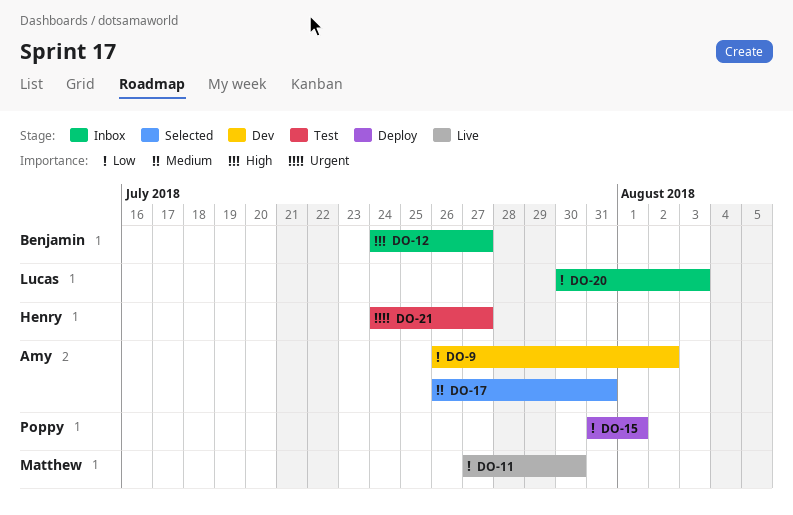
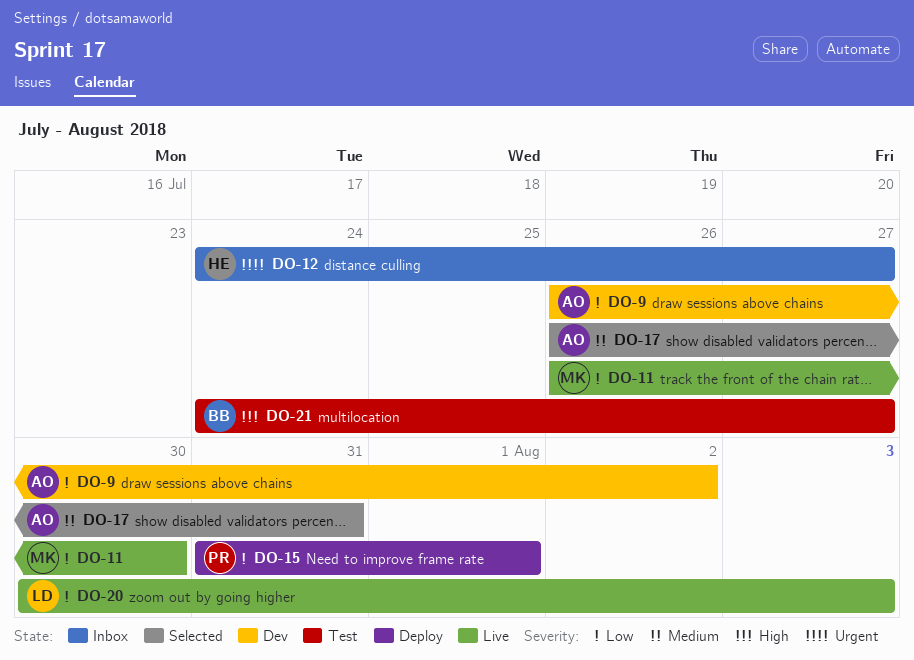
DO-11, start: Jul 27 -> Jul 26
DO-12, owner: Benjamin -> Henry
DO-12, priority: High -> Urgent
DO-20, status: Inbox -> Live
DO-21, owner: Henry -> Benjamin
DO-21, priority: Urgent -> High

